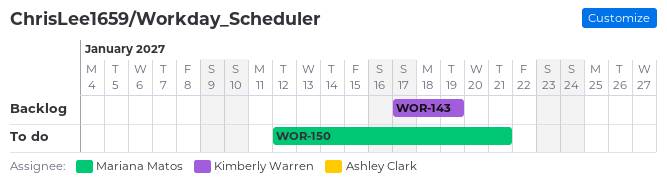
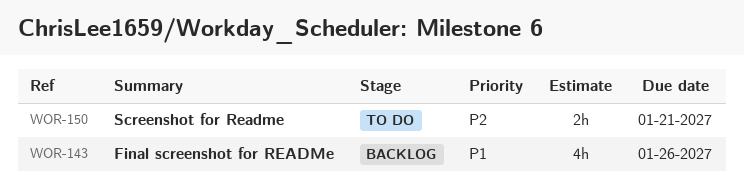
WOR-143, due: Jan 19 -> Jan 26

